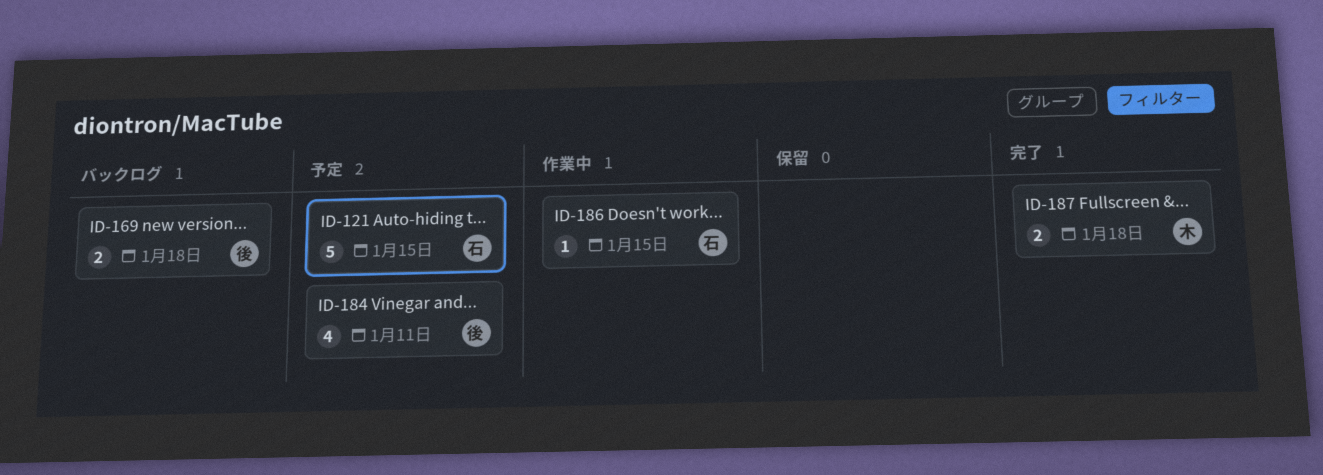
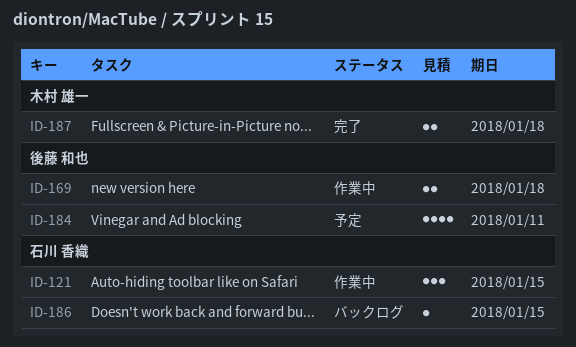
ID-121, status: 予定 -> 作業中
ID-121, estimate: 5 -> 3
ID-169, status: バックログ -> 作業中
ID-186, status: 作業中 -> バックログ

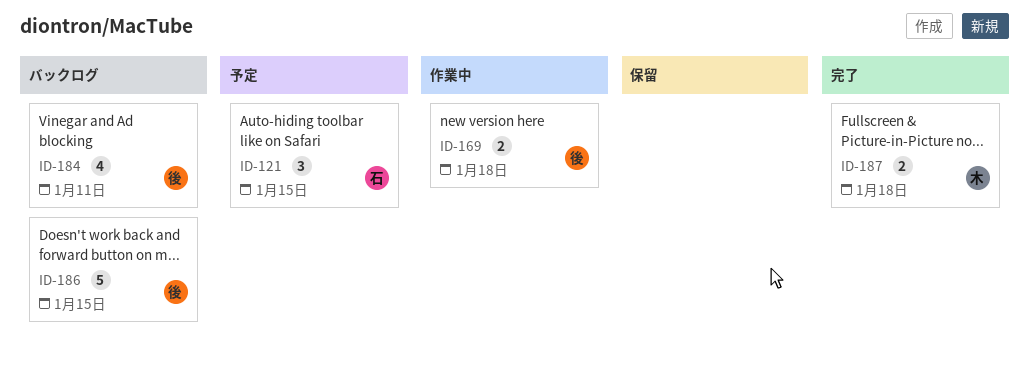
ID-121, status: 作業中 -> 予定
ID-184, status: 予定 -> バックログ
ID-186, owner: 石川 香織 -> 後藤 和也
ID-186, estimate: 1 -> 5

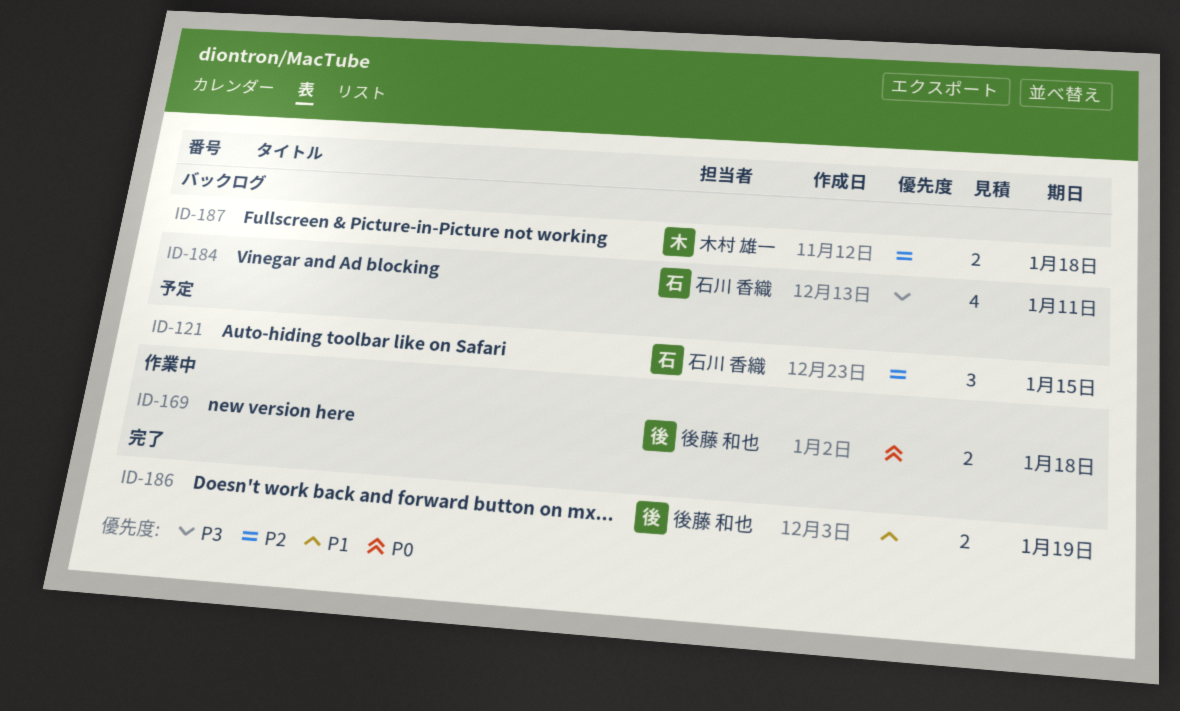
ID-184, owner: 後藤 和也 -> 石川 香織
ID-186, status: バックログ -> 完了
ID-186, estimate: 5 -> 2
ID-186, due: Jan 15 -> Jan 19
ID-187, status: 完了 -> バックログ

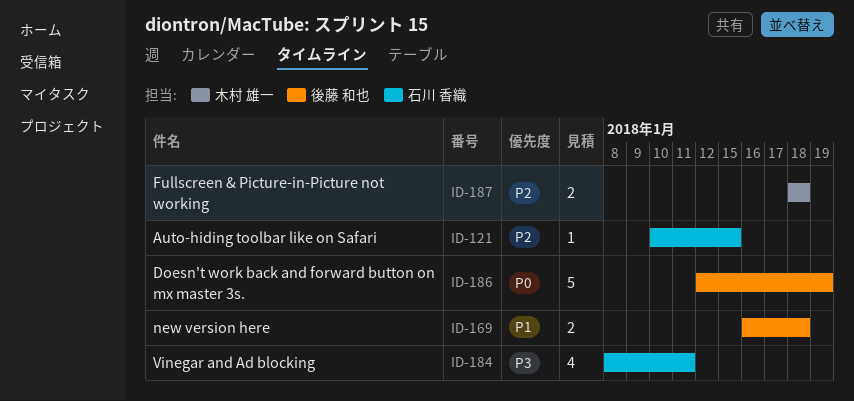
ID-121, estimate: 3 -> 1
ID-169, priority: P0 -> P1
ID-186, priority: P1 -> P0
ID-186, estimate: 2 -> 5

